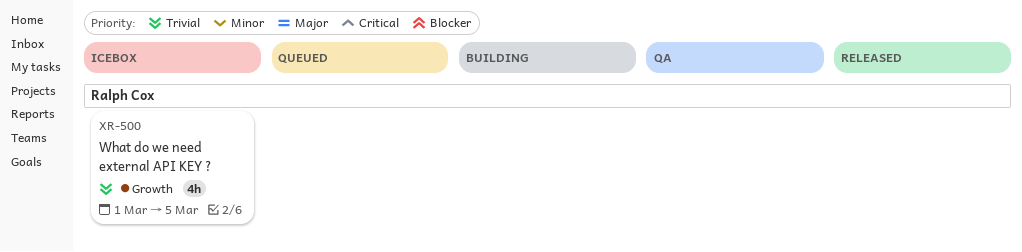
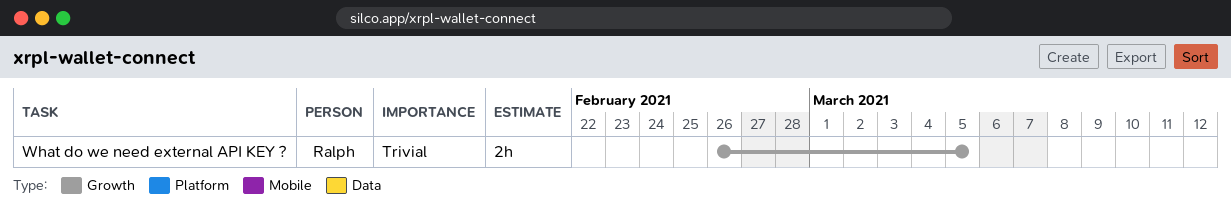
What do we need external API KEY ?, estimate: 4h -> 2h
What do we need external API KEY ?, start: Mar 1 -> Feb 26

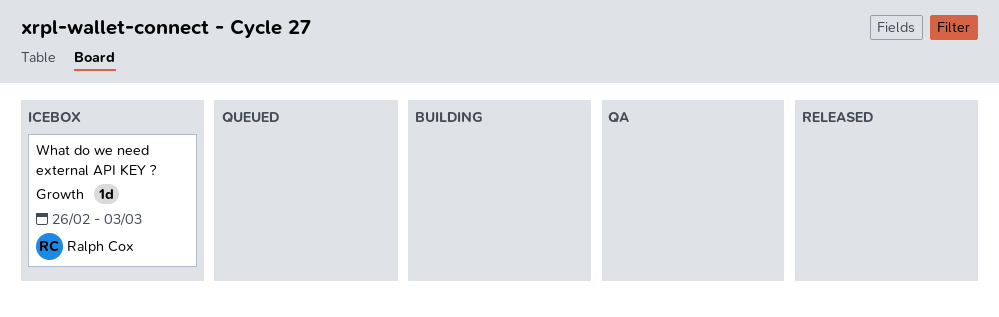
What do we need external API KEY ?, estimate: 2h -> 1d
What do we need external API KEY ?, due: Mar 5 -> Mar 3

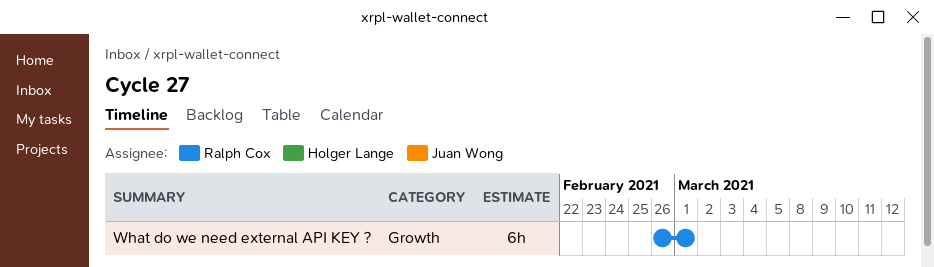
What do we need external API KEY ?, estimate: 1d -> 6h
What do we need external API KEY ?, due: Mar 3 -> Mar 1

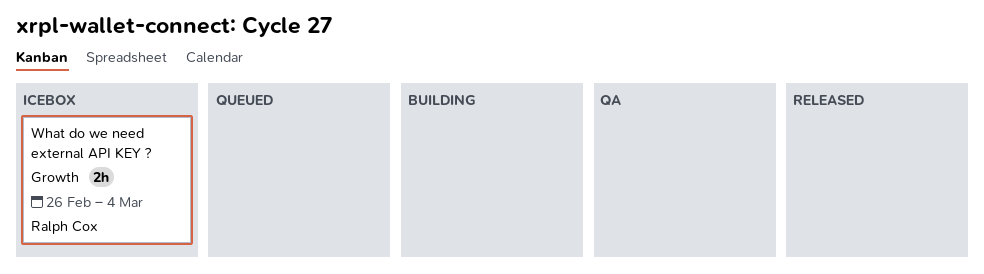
What do we need external API KEY ?, estimate: 6h -> 2h
What do we need external API KEY ?, due: Mar 1 -> Mar 4

